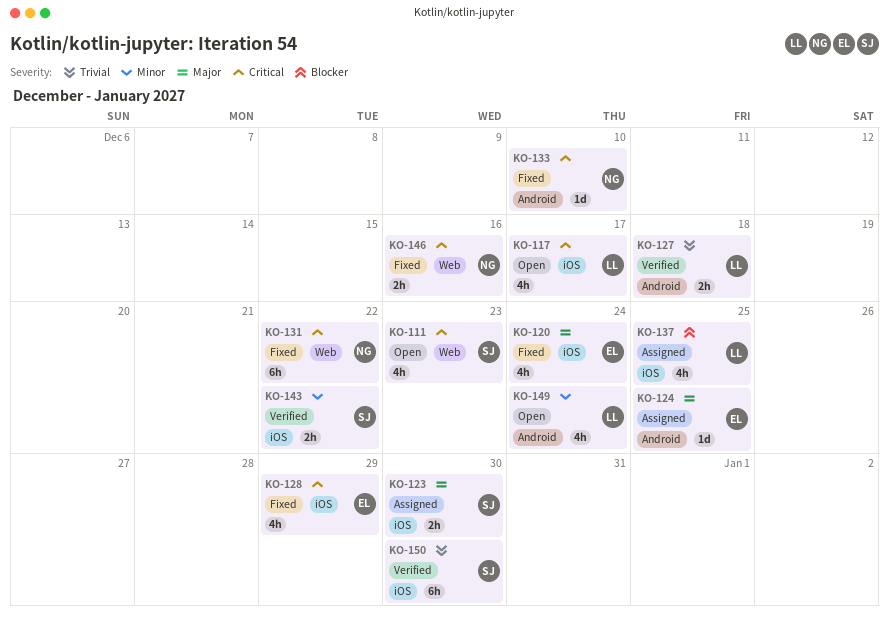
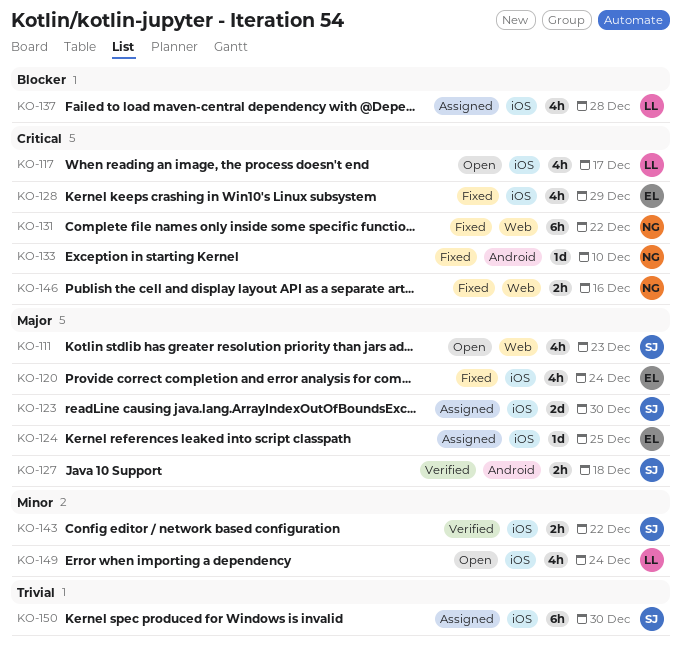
KO-111, priority: Critical -> Major
KO-123, estimate: 2h -> 2d
KO-124, label: Android -> iOS
KO-127, owner: LL -> SJ
KO-127, priority: Trivial -> Major
KO-137, due: Dec 25 -> Dec 28
KO-149, label: Android -> iOS
KO-150, status: Verified -> Assigned

